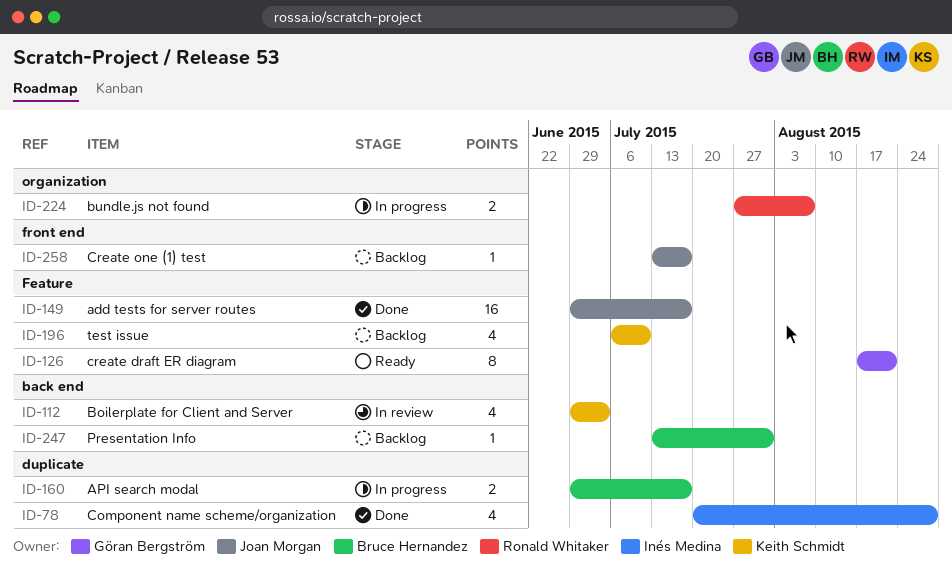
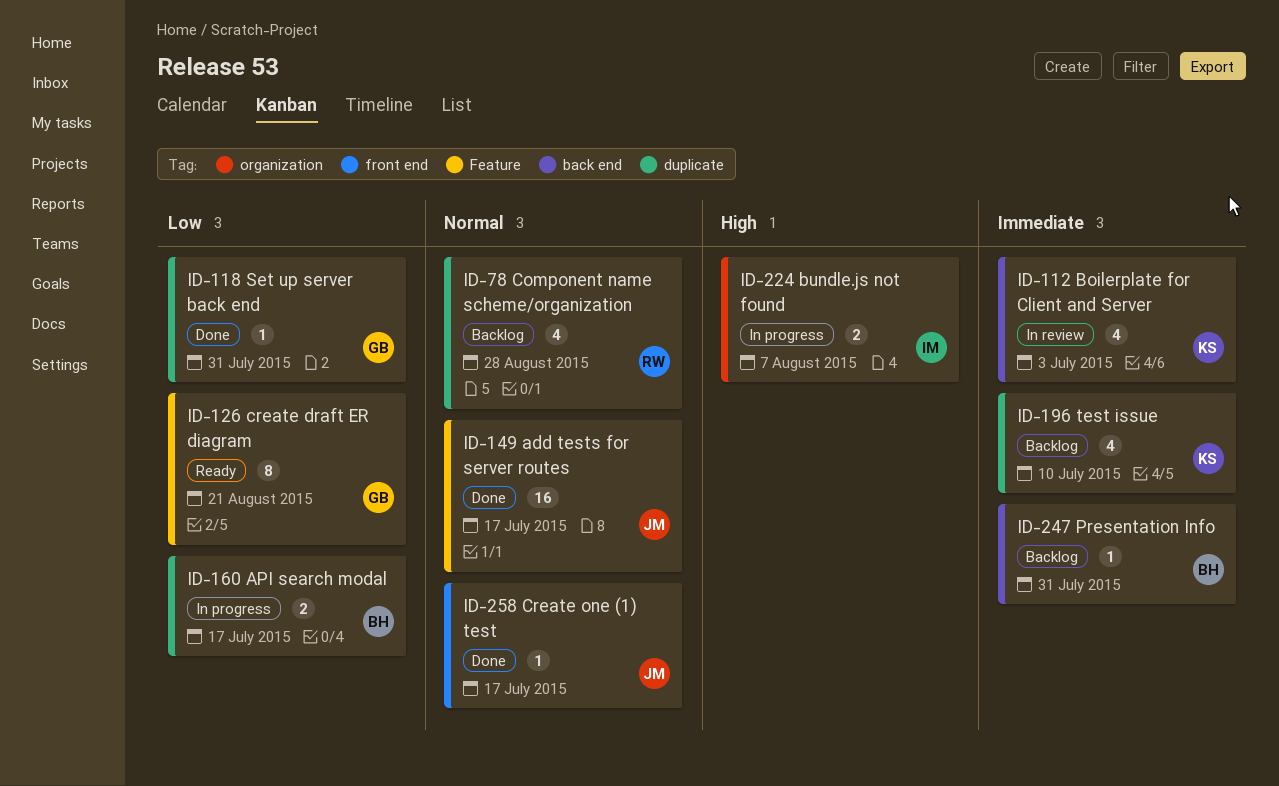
ID-78, status: Done -> Backlog
ID-78, owner: Inés Medina -> Ronald Whitaker
ID-118: none -> present
ID-196, label: Feature -> duplicate
ID-224, owner: Ronald Whitaker -> Inés Medina
ID-258, status: Backlog -> Done

